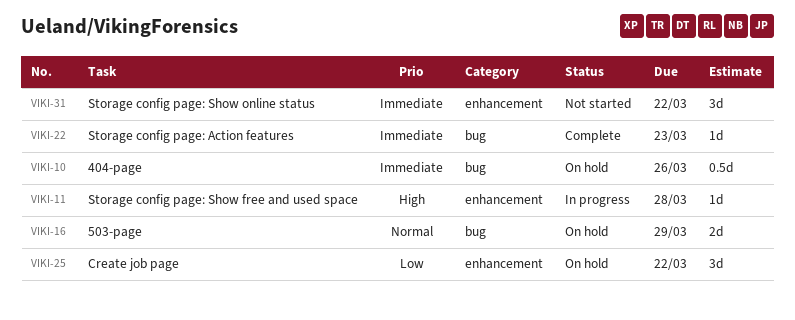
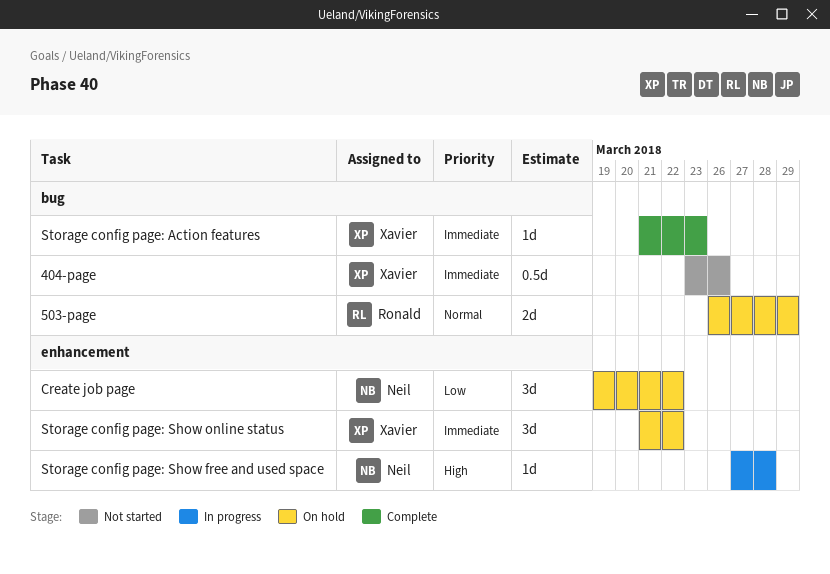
404-page, status: On hold -> Not started
Storage config page: Show online status, status: Not started -> On hold

